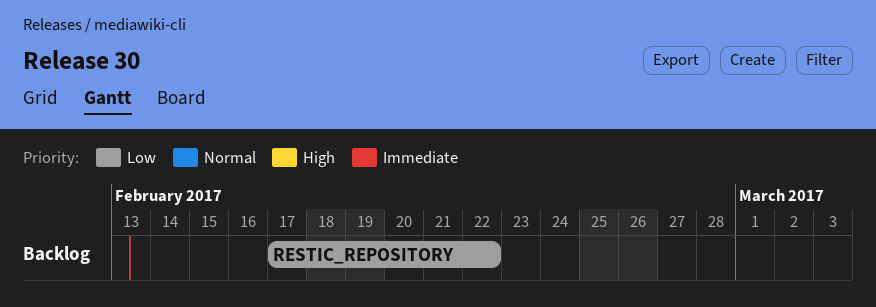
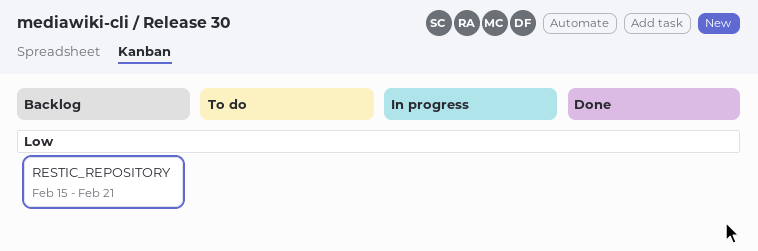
RESTIC_REPOSITORY, start: Feb 17 -> Feb 15
RESTIC_REPOSITORY, due: Feb 22 -> Feb 21

